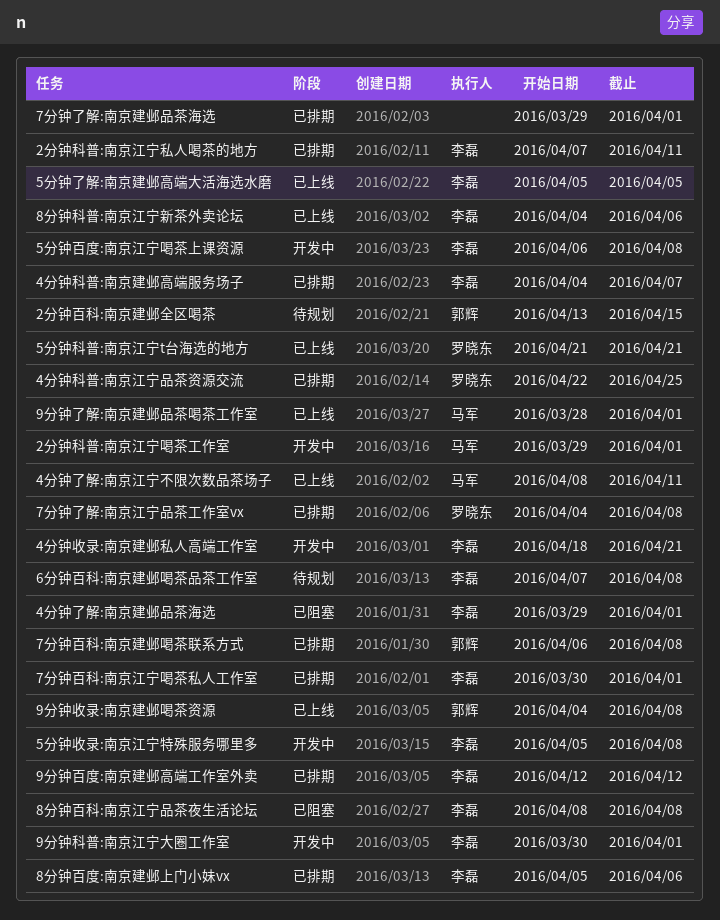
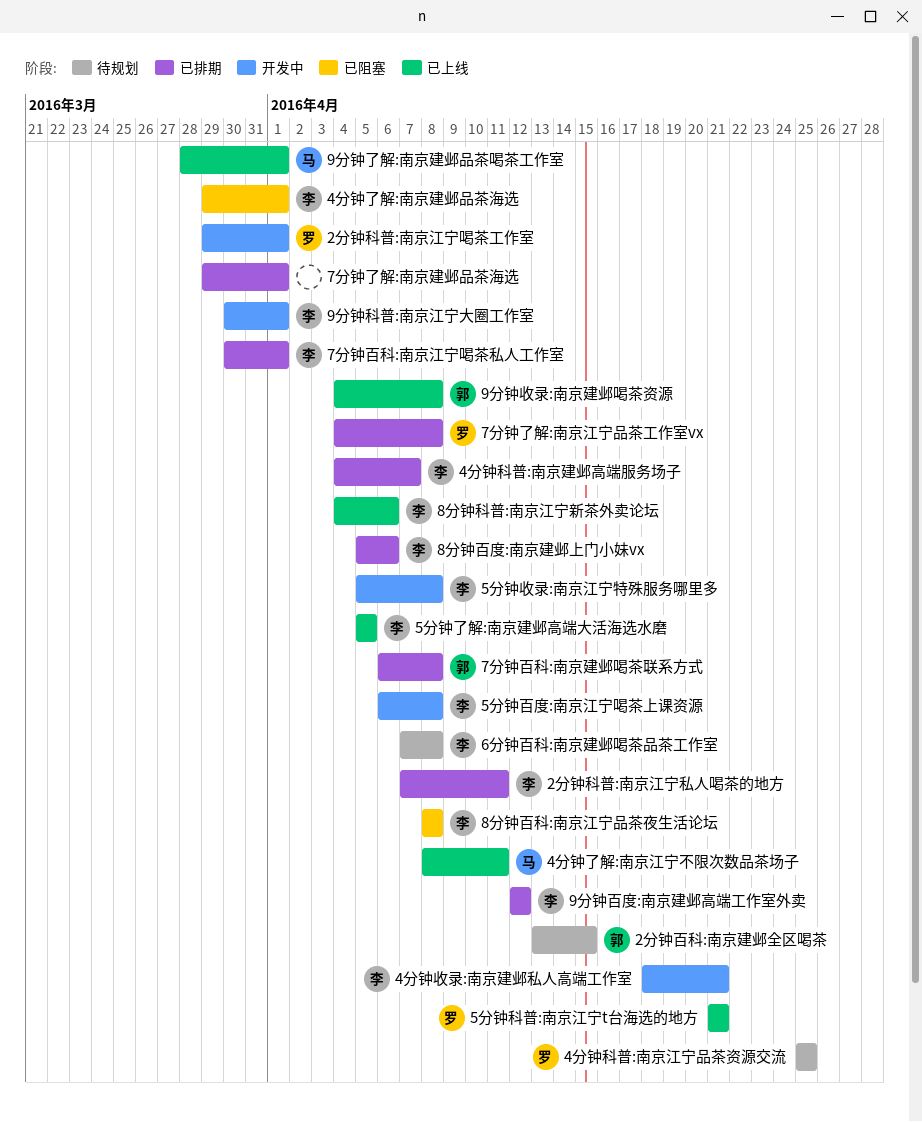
2分钟科普:南京江宁喝茶工作室, owner: 马军 -> 罗晓东
4分钟科普:南京江宁品茶资源交流, status: 已排期 -> 待规划
4分钟科普:南京江宁品茶资源交流, start: Apr 22 -> Apr 25

